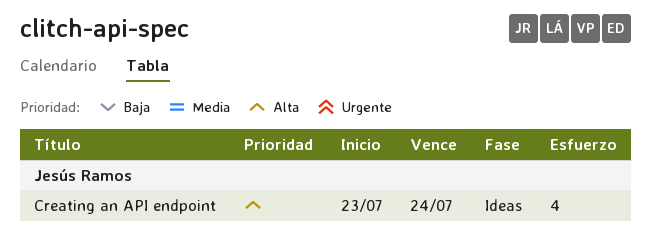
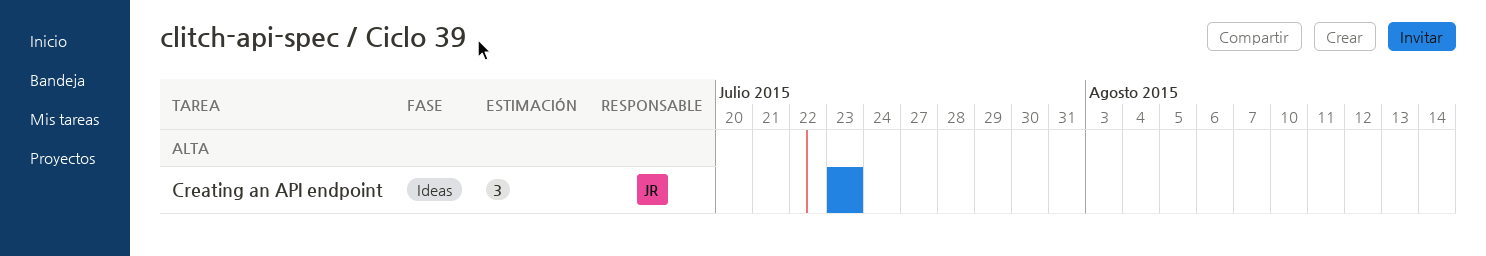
Creating an API endpoint, estimate: 4 -> 3
Creating an API endpoint, due: Jul 24 -> Jul 23

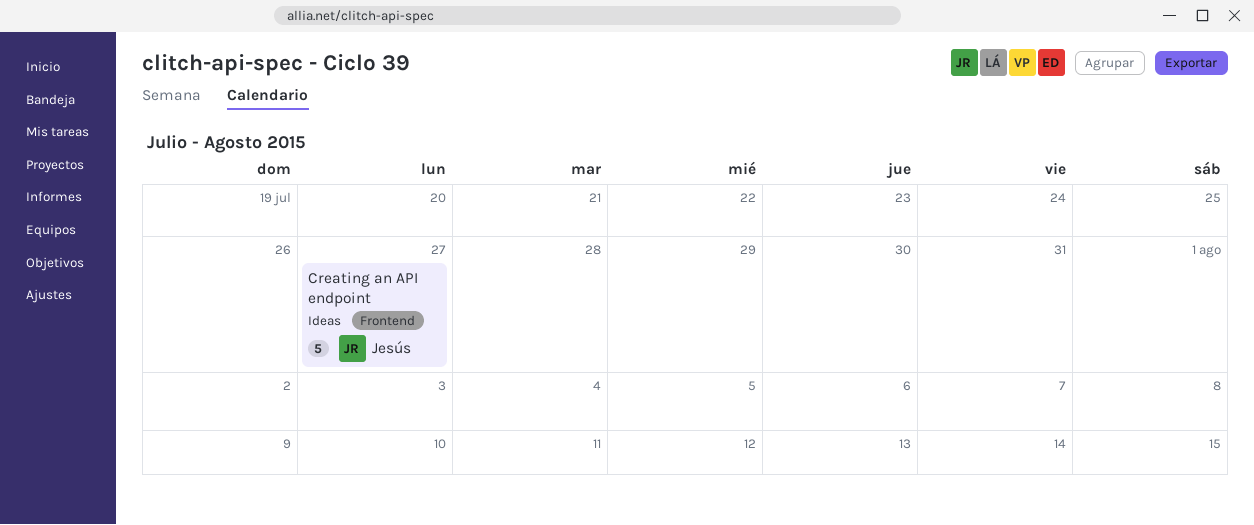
Creating an API endpoint, estimate: 3 -> 5
Creating an API endpoint, due: Jul 23 -> Jul 27

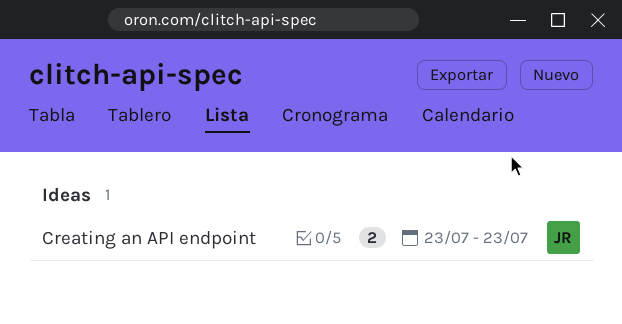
Creating an API endpoint, estimate: 5 -> 2
Creating an API endpoint, due: Jul 27 -> Jul 23

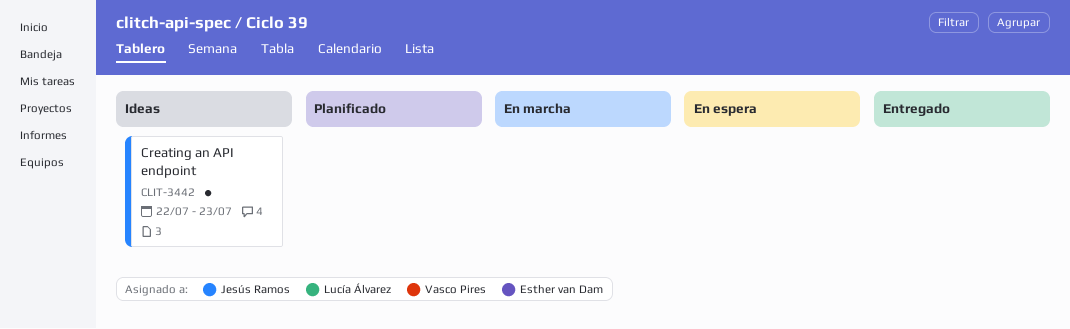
Creating an API endpoint, estimate: 2 -> 1
Creating an API endpoint, start: Jul 23 -> Jul 22

